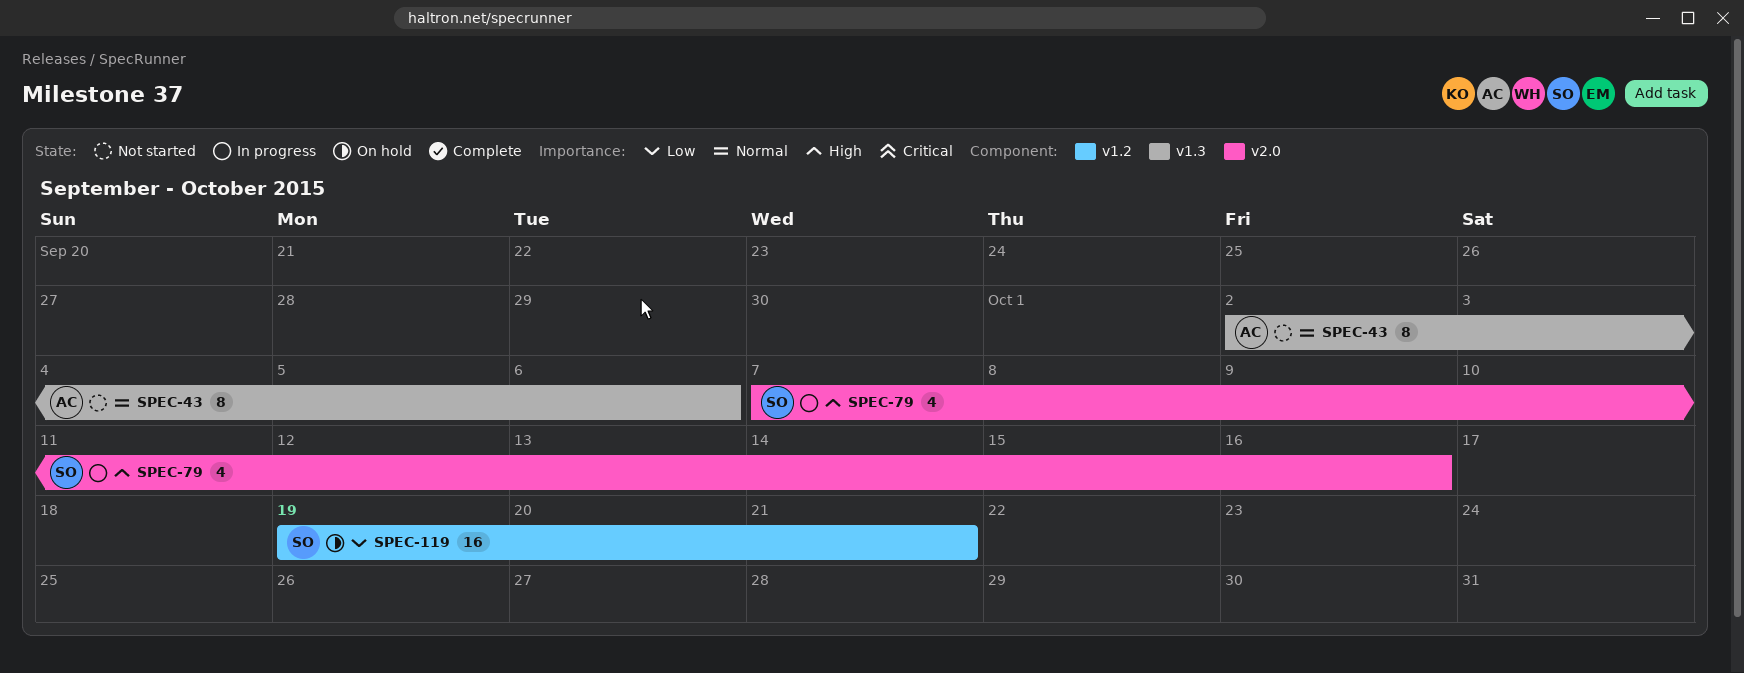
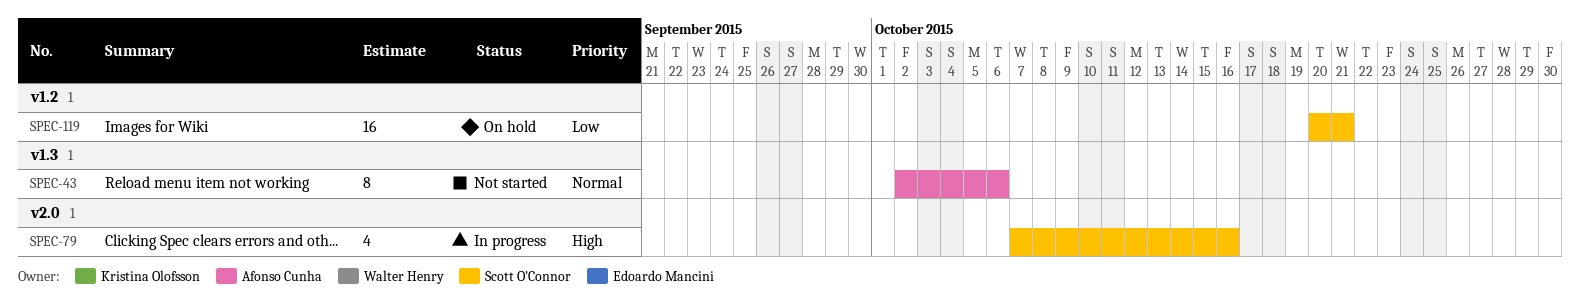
SPEC-119, start: Oct 19 -> Oct 20

